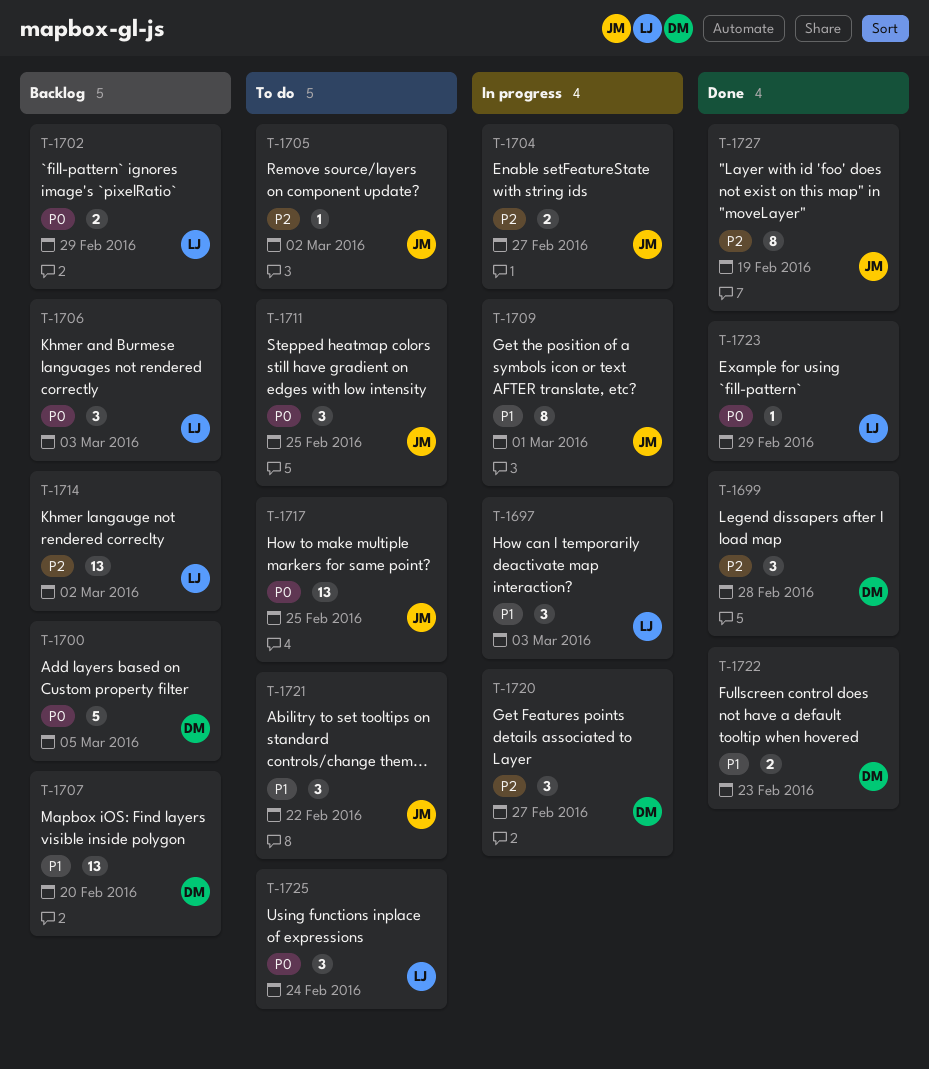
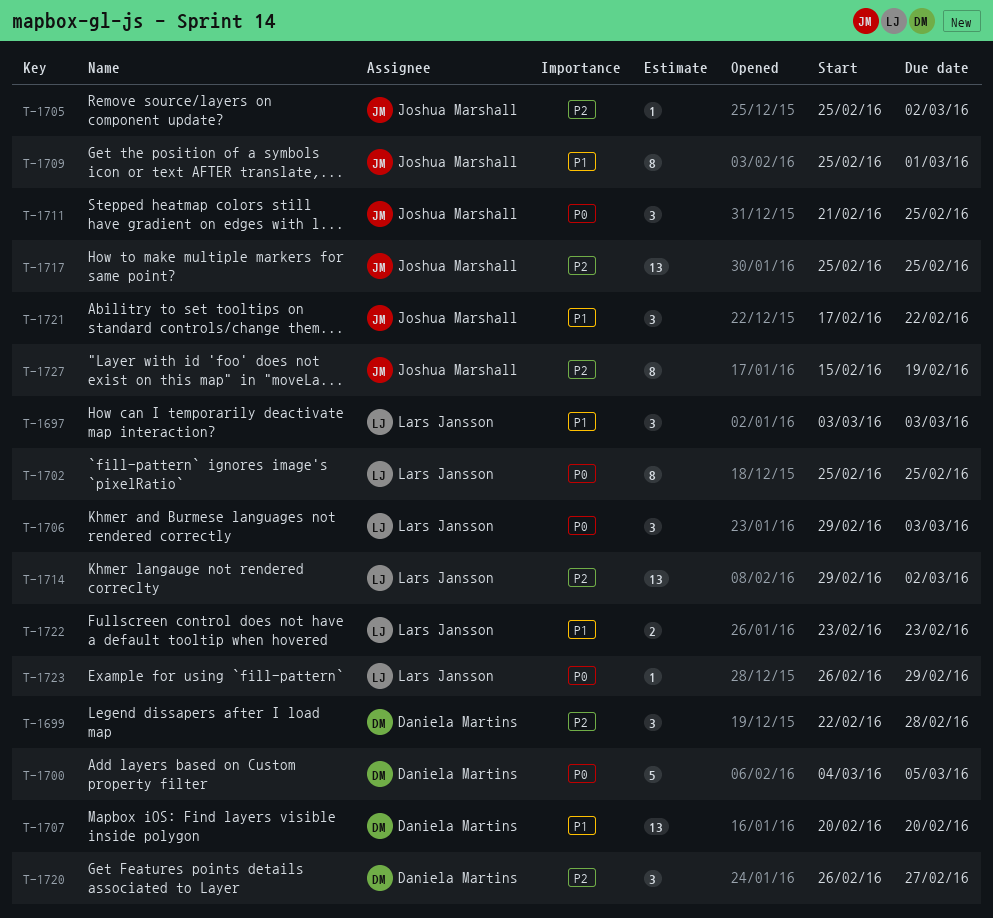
T-1702, estimate: 2 -> 8
T-1702, due: Feb 29 -> Feb 25
T-1704: present -> none
T-1717, priority: P0 -> P2
T-1722, owner: Daniela Martins -> Lars Jansson
T-1725: present -> none

